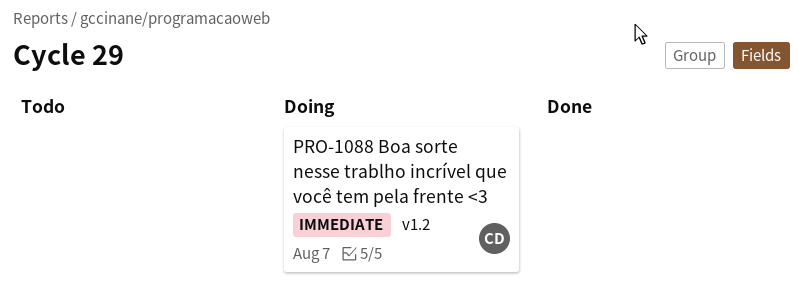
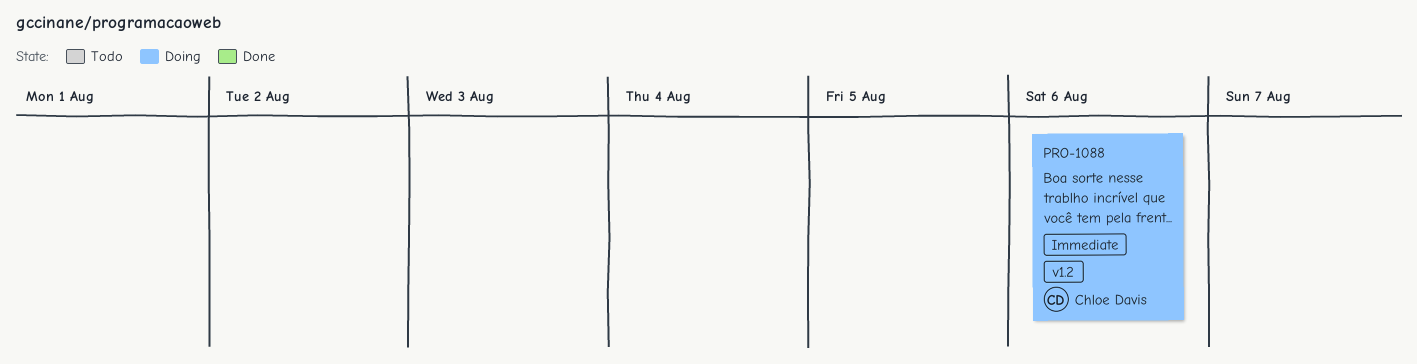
PRO-1088, due: Aug 7 -> Aug 6

